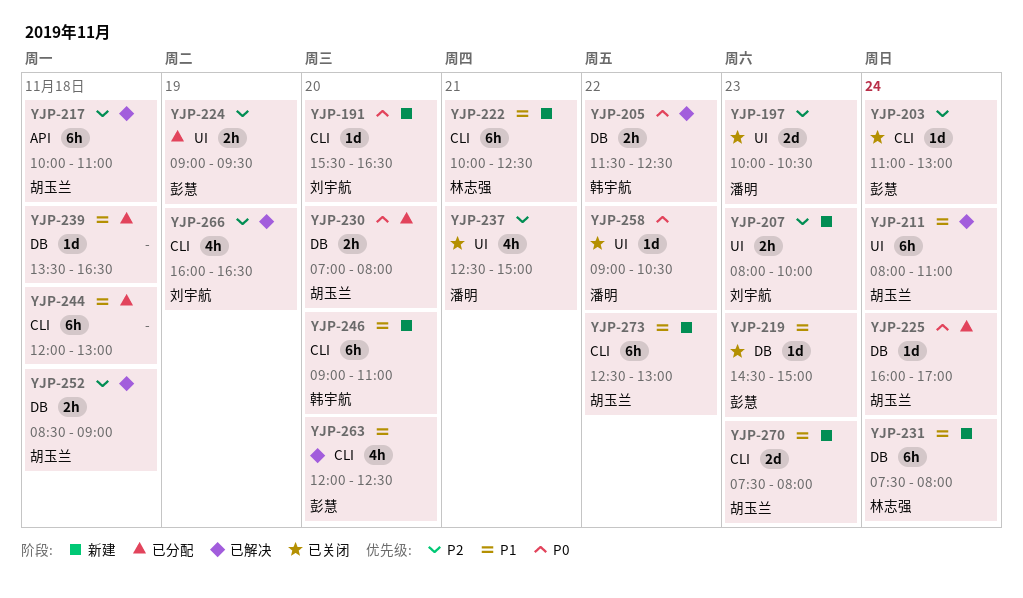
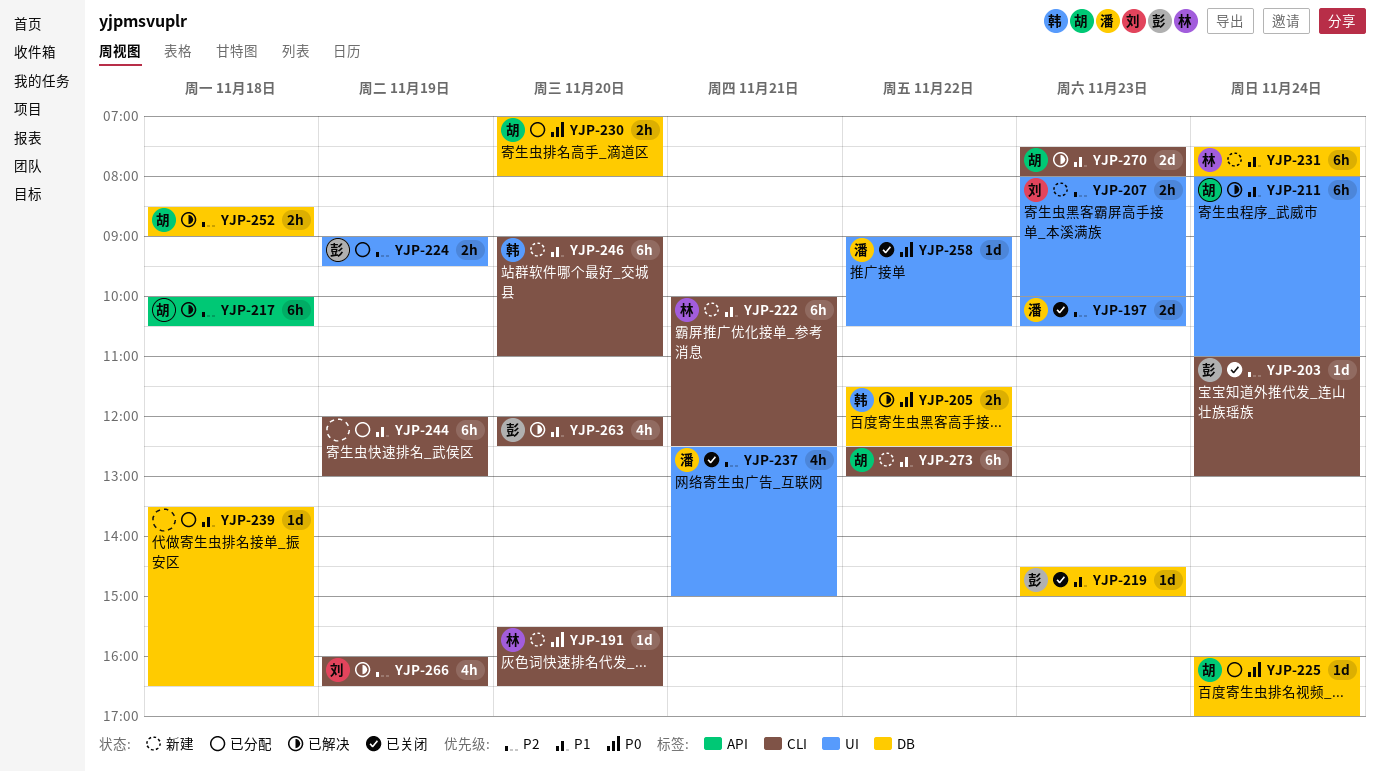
YJP-191, owner: 刘宇航 -> 林志强
YJP-217, ends: 11:00 -> 10:30
YJP-244, day: Nov 18 -> Nov 19
YJP-270, status: 新建 -> 已解决

